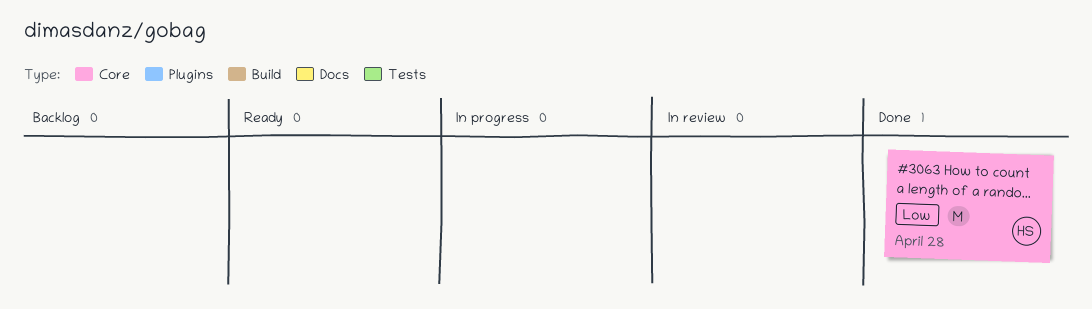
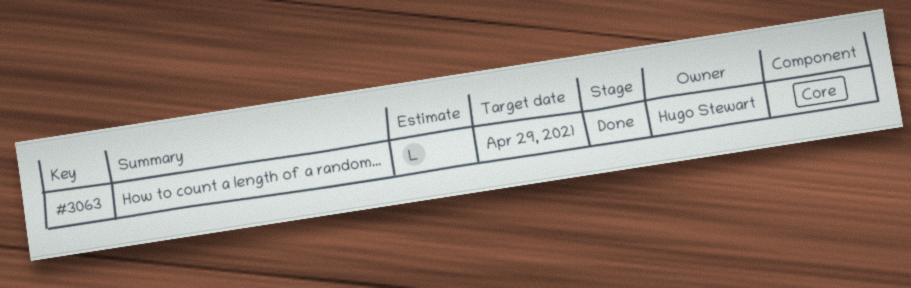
#3063, estimate: M -> L
#3063, due: Apr 28 -> Apr 29

